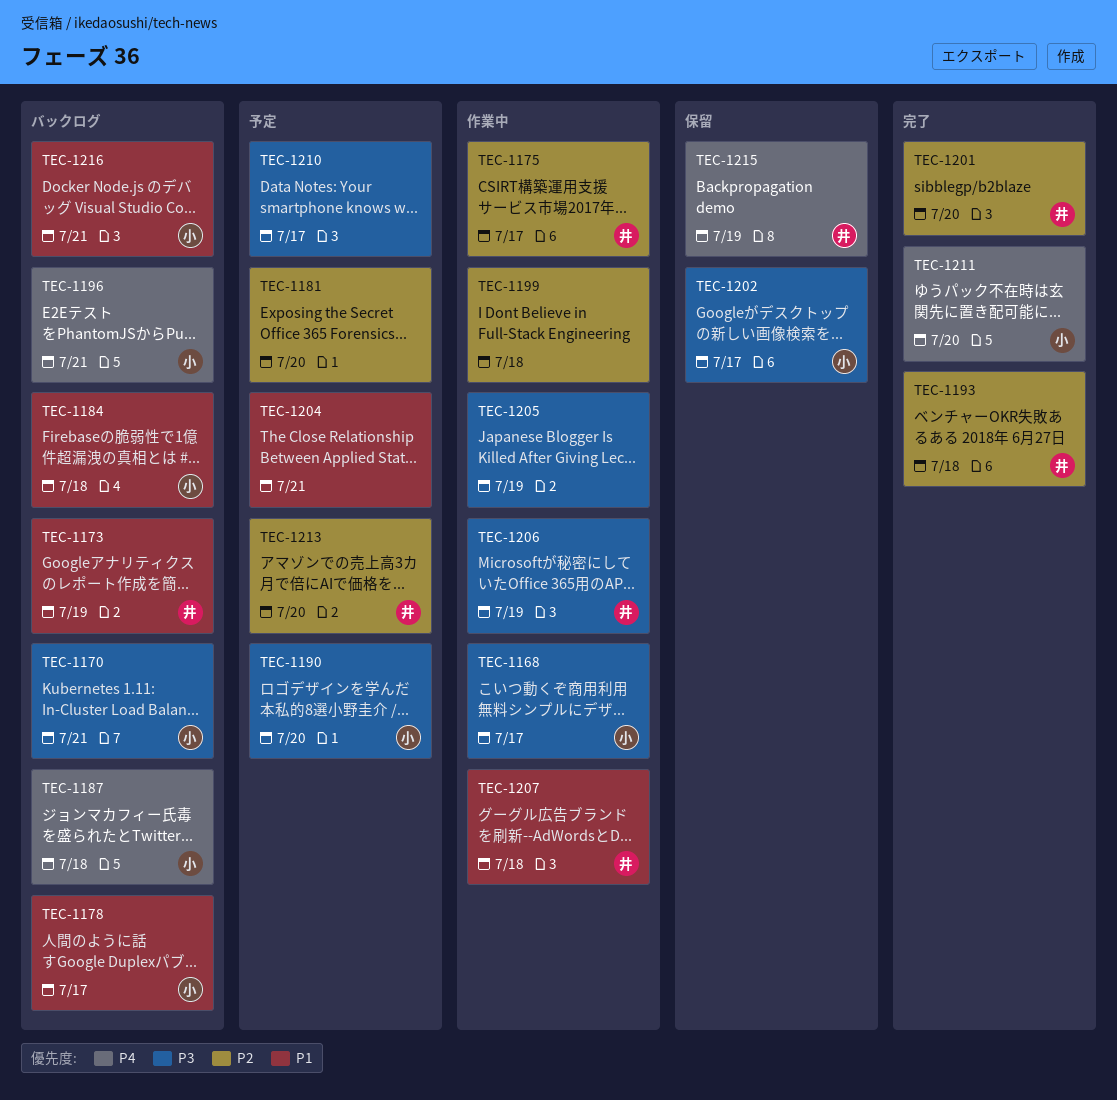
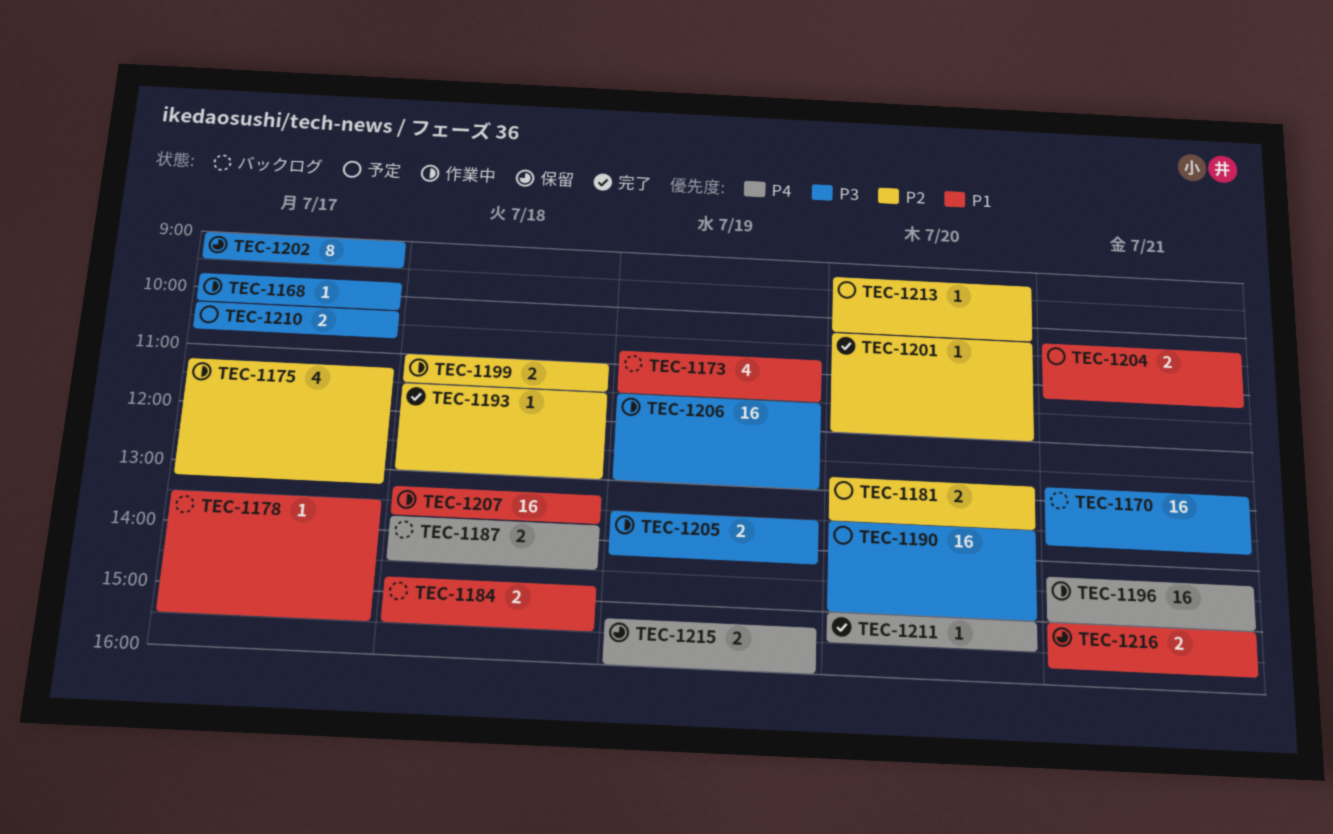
TEC-1196, status: バックログ -> 作業中
TEC-1216, status: バックログ -> 保留

